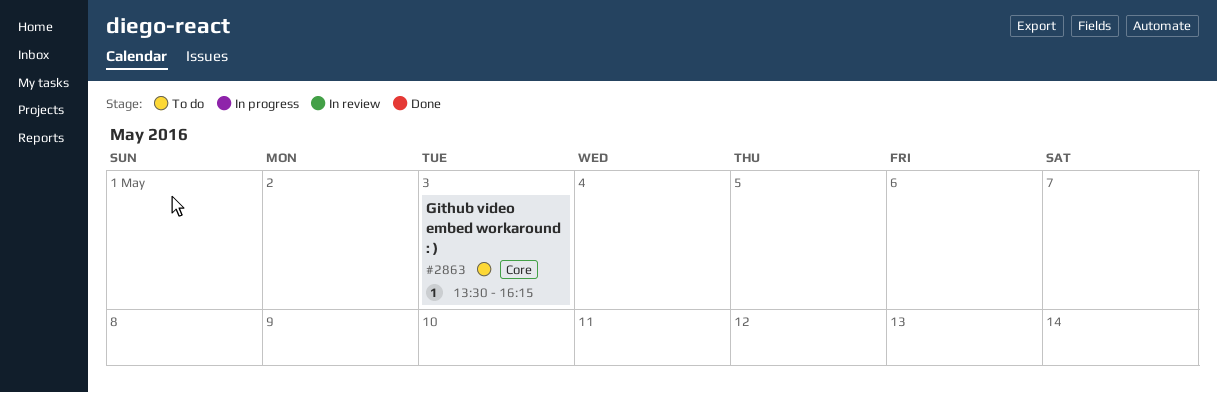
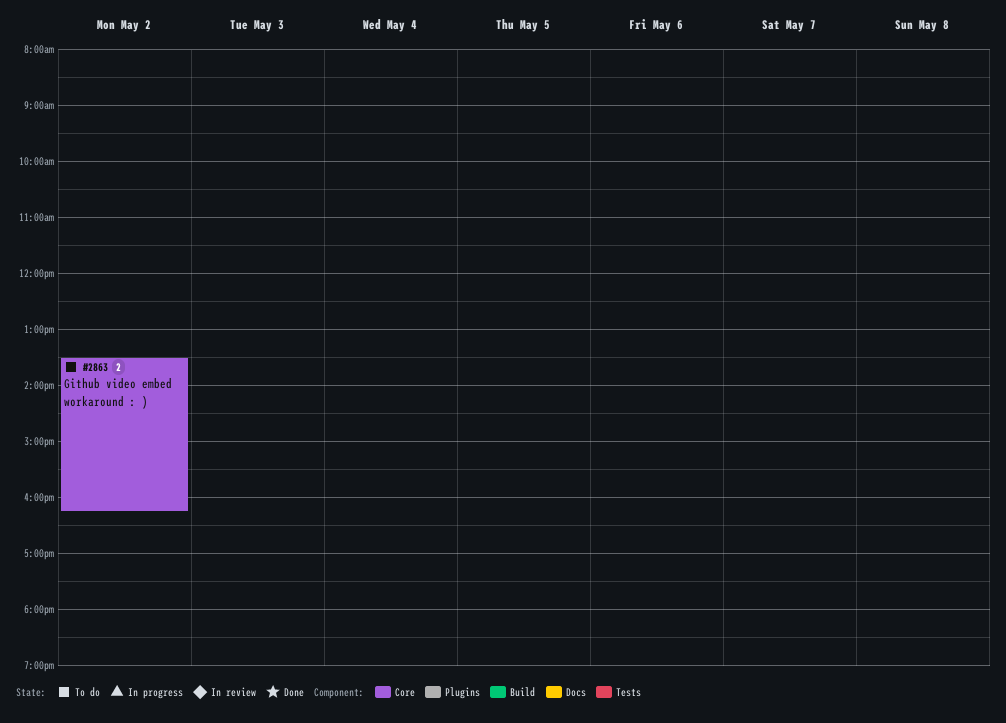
#2863, estimate: 1 -> 2
#2863, day: May 3 -> May 2

